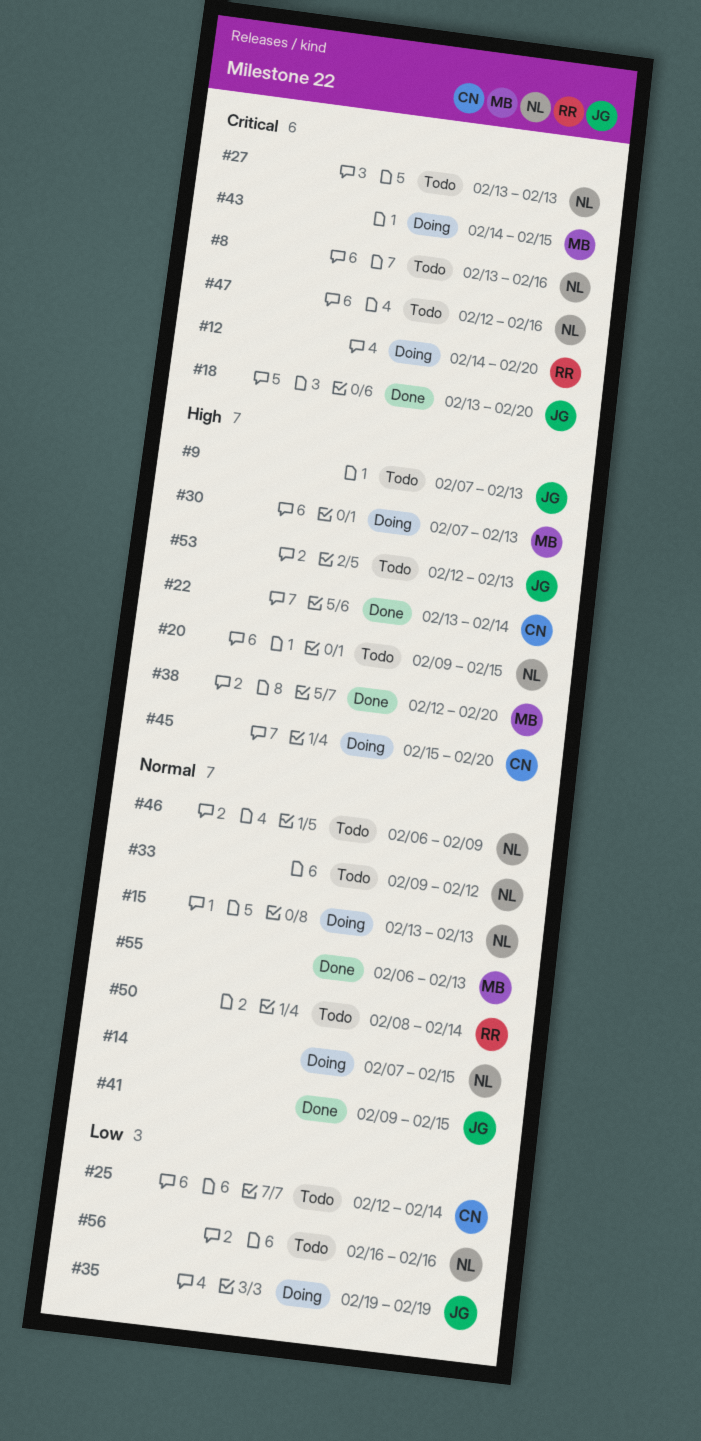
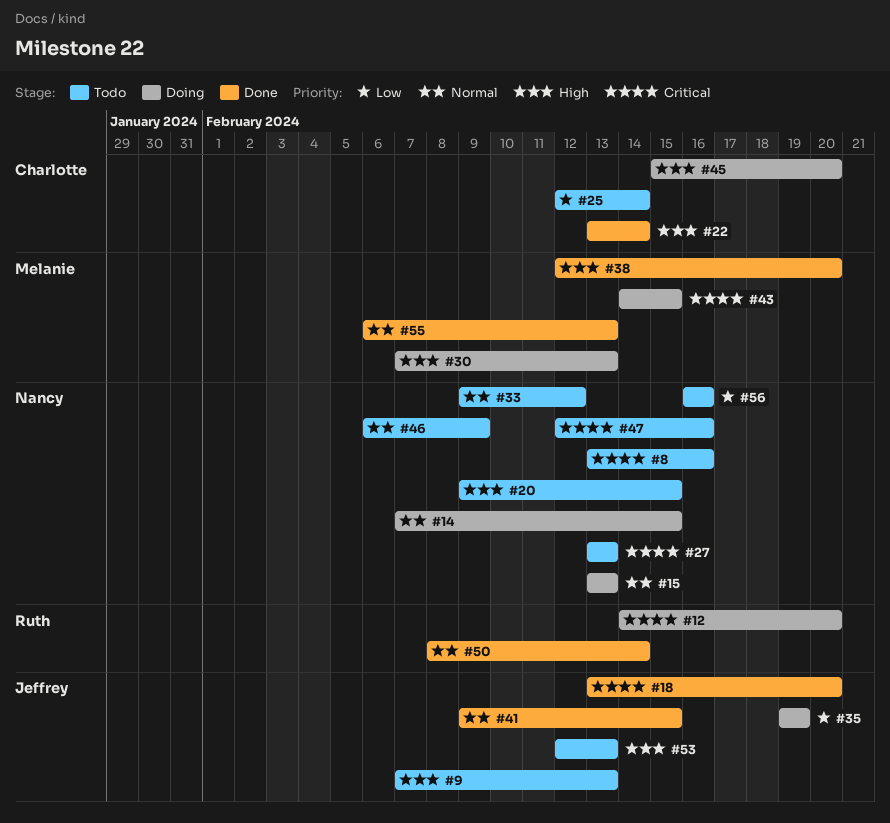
#50, status: Todo -> Done

